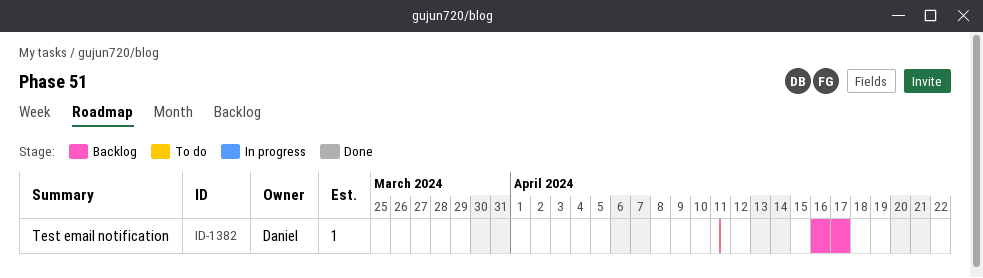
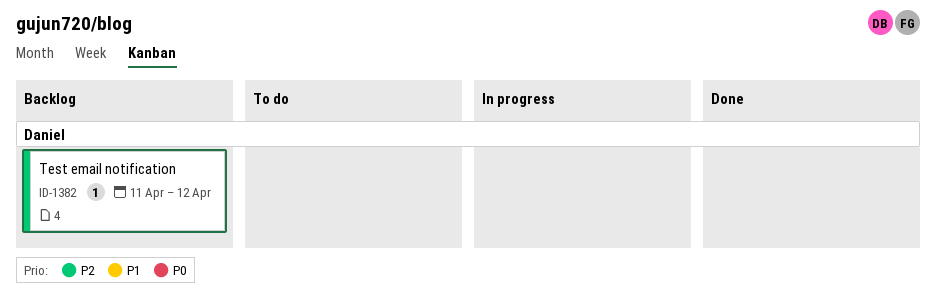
ID-1382, start: Apr 16 -> Apr 11
ID-1382, due: Apr 17 -> Apr 12

